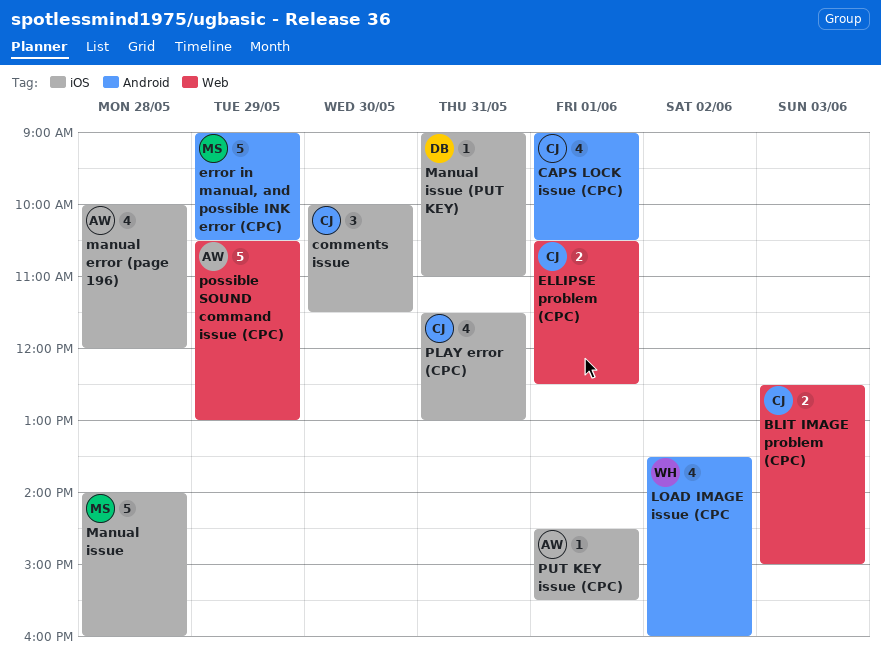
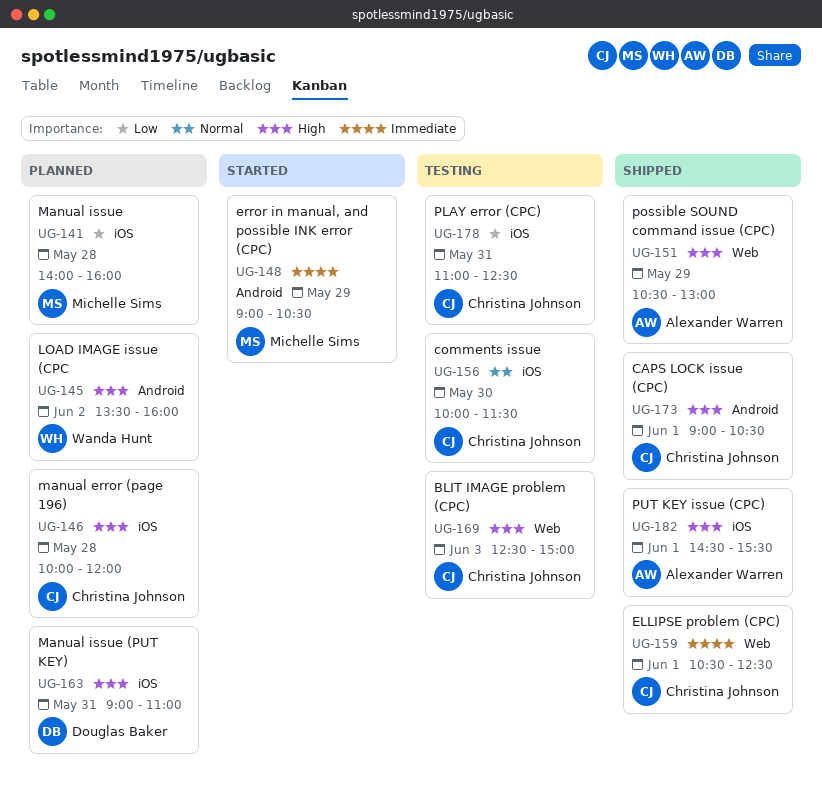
manual error (page 196), owner: Alexander Warren -> Christina Johnson
PLAY error (CPC), begins: 11:30 -> 11:00
PLAY error (CPC), ends: 13:00 -> 12:30

